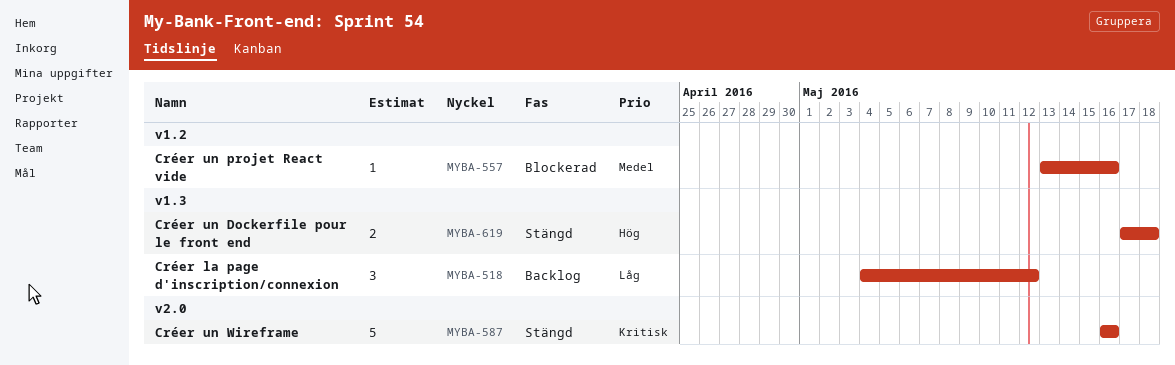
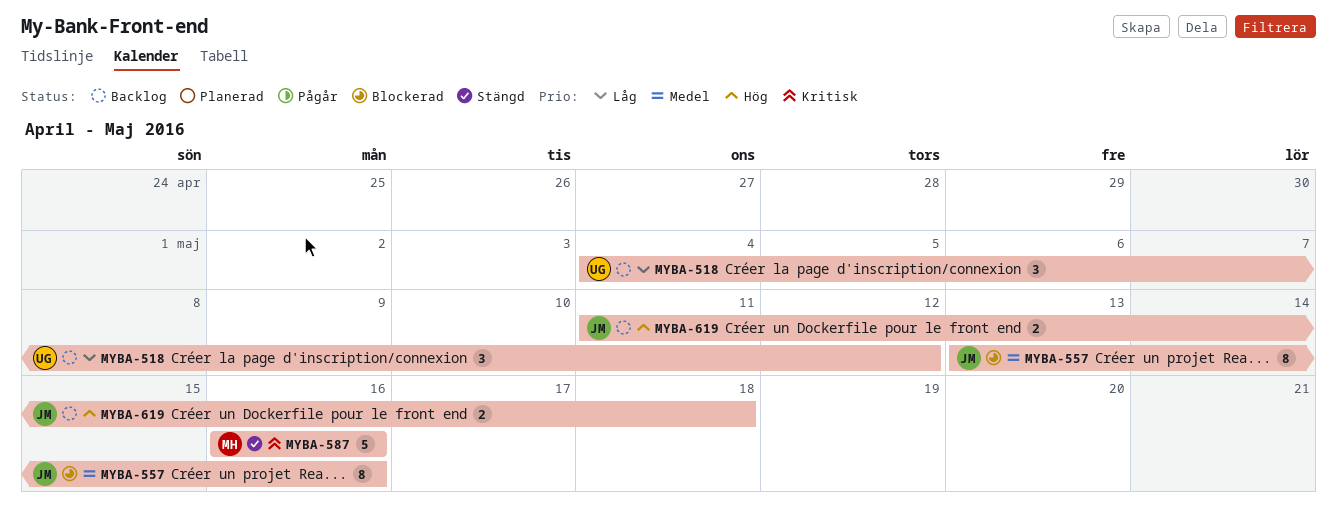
MYBA-557, estimate: 1 -> 8
MYBA-619, status: Stängd -> Backlog
MYBA-619, start: May 17 -> May 11

